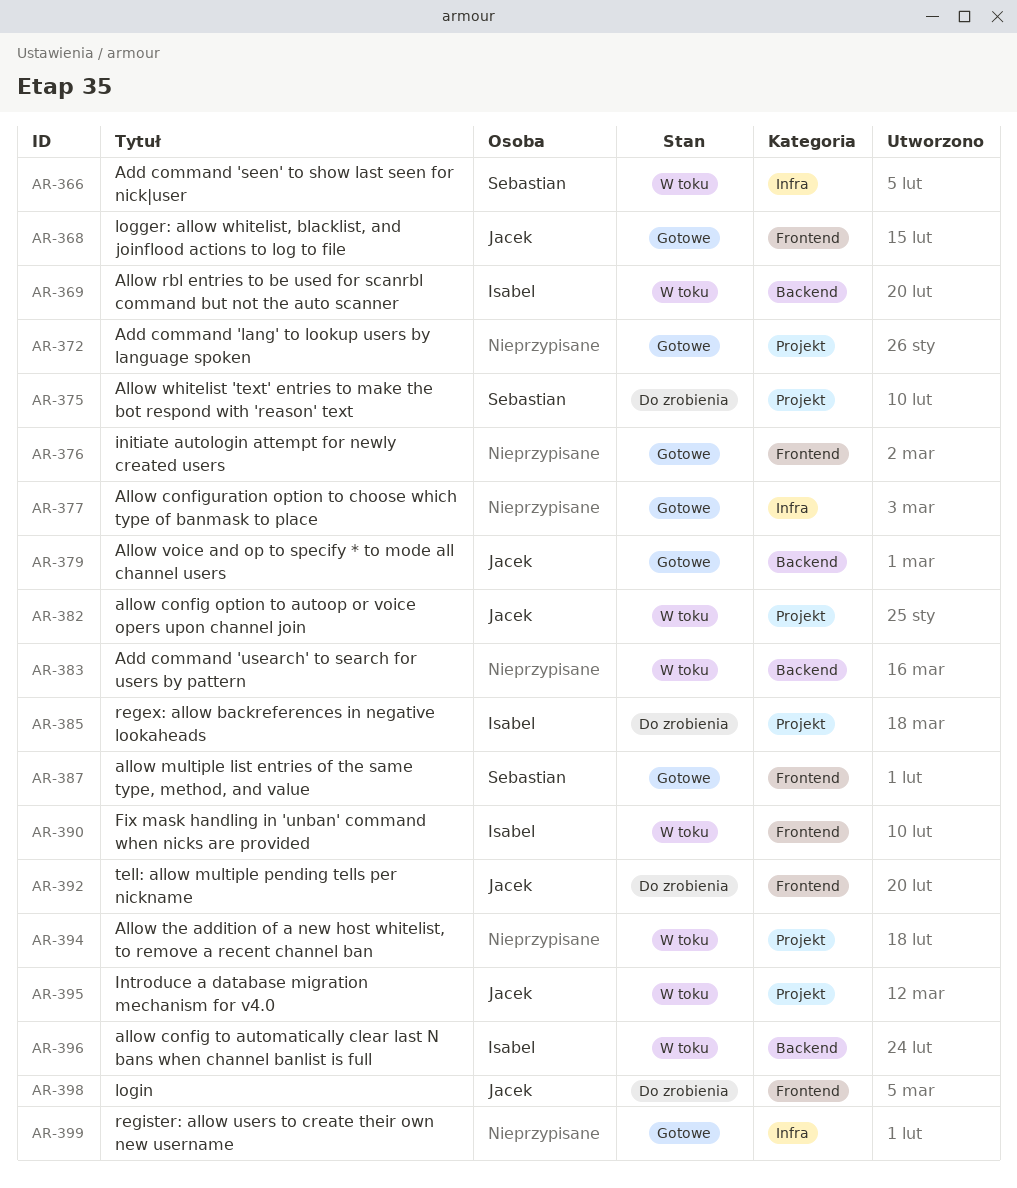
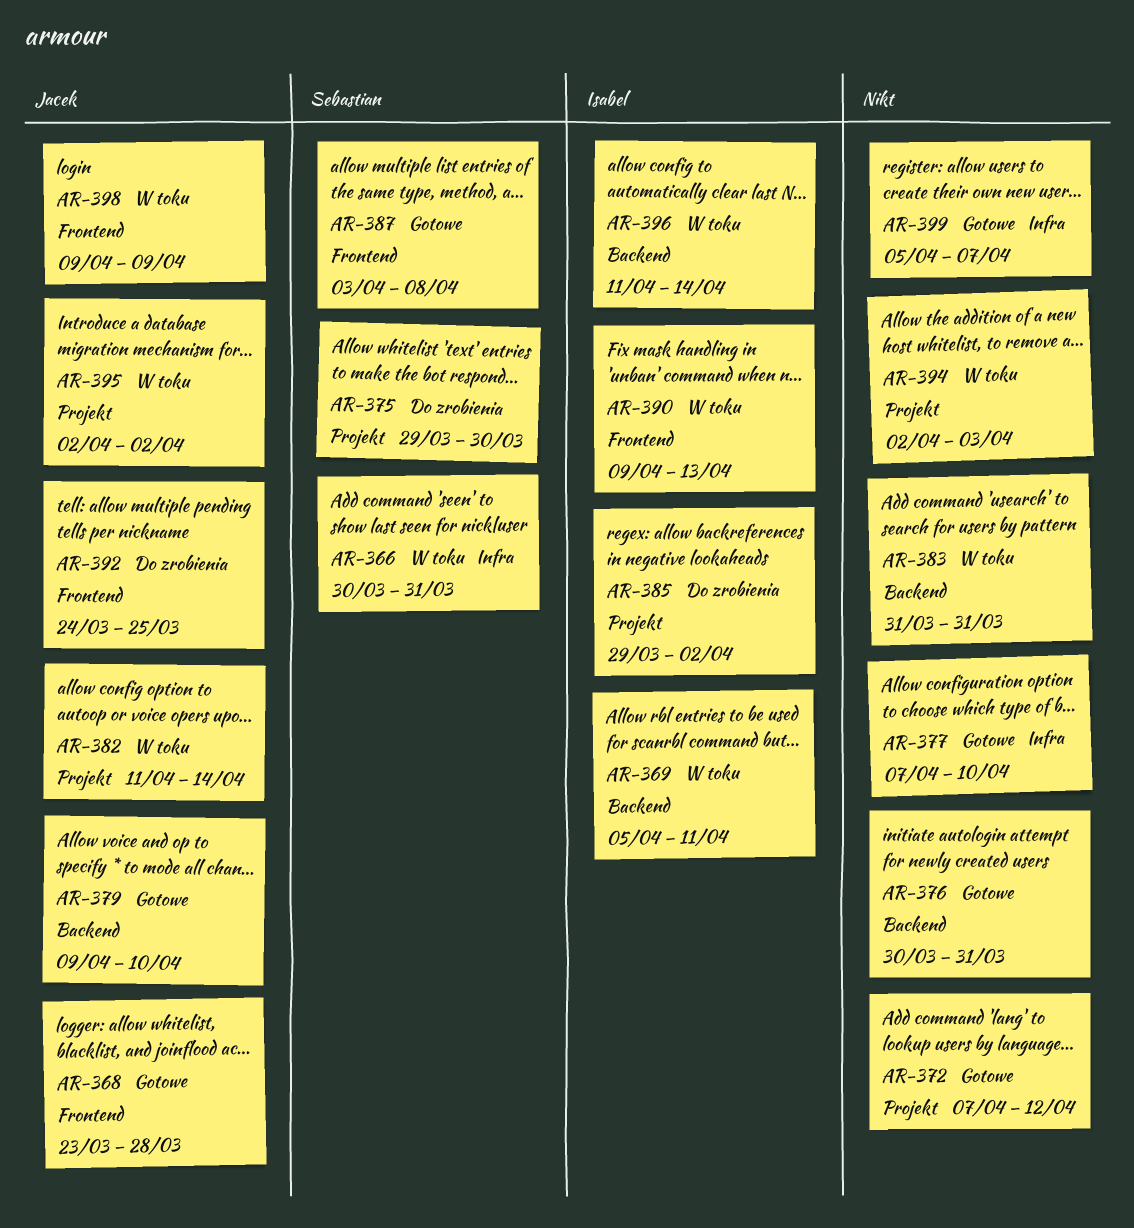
AR-376, label: Frontend -> Backend
AR-398, status: Do zrobienia -> W toku

